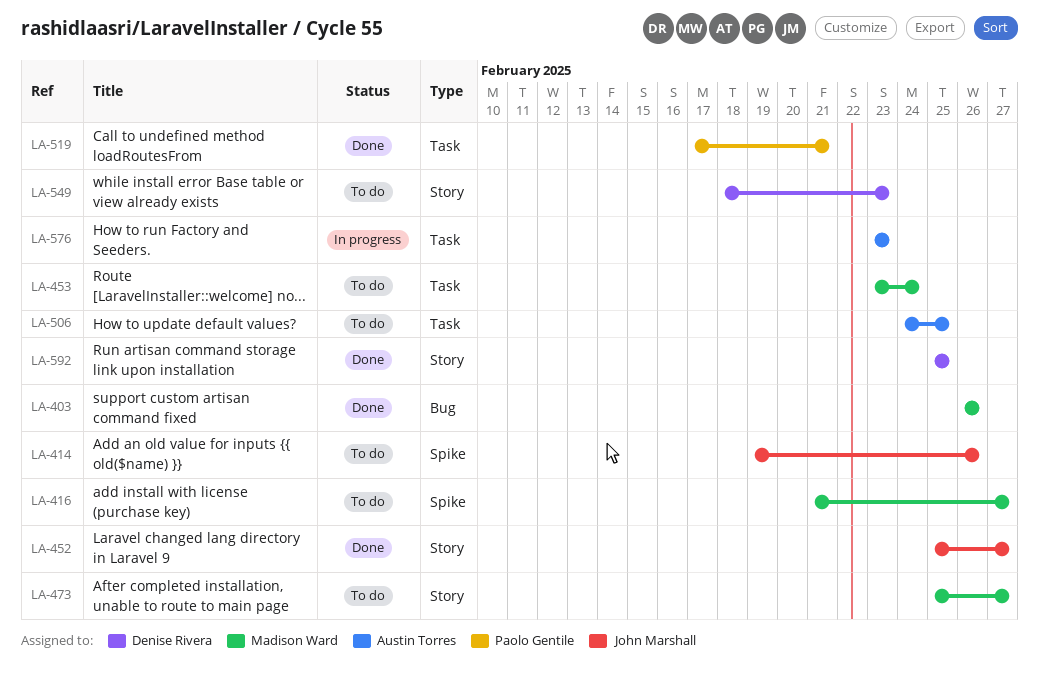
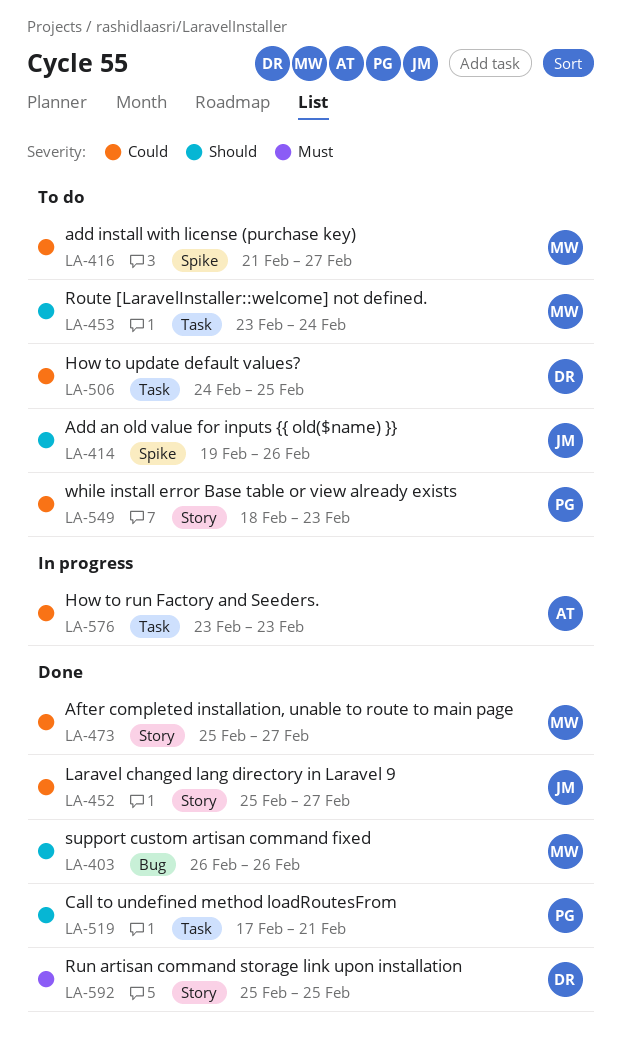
LA-473, status: To do -> Done
LA-506, owner: Austin Torres -> Denise Rivera
LA-549, owner: Denise Rivera -> Paolo Gentile

